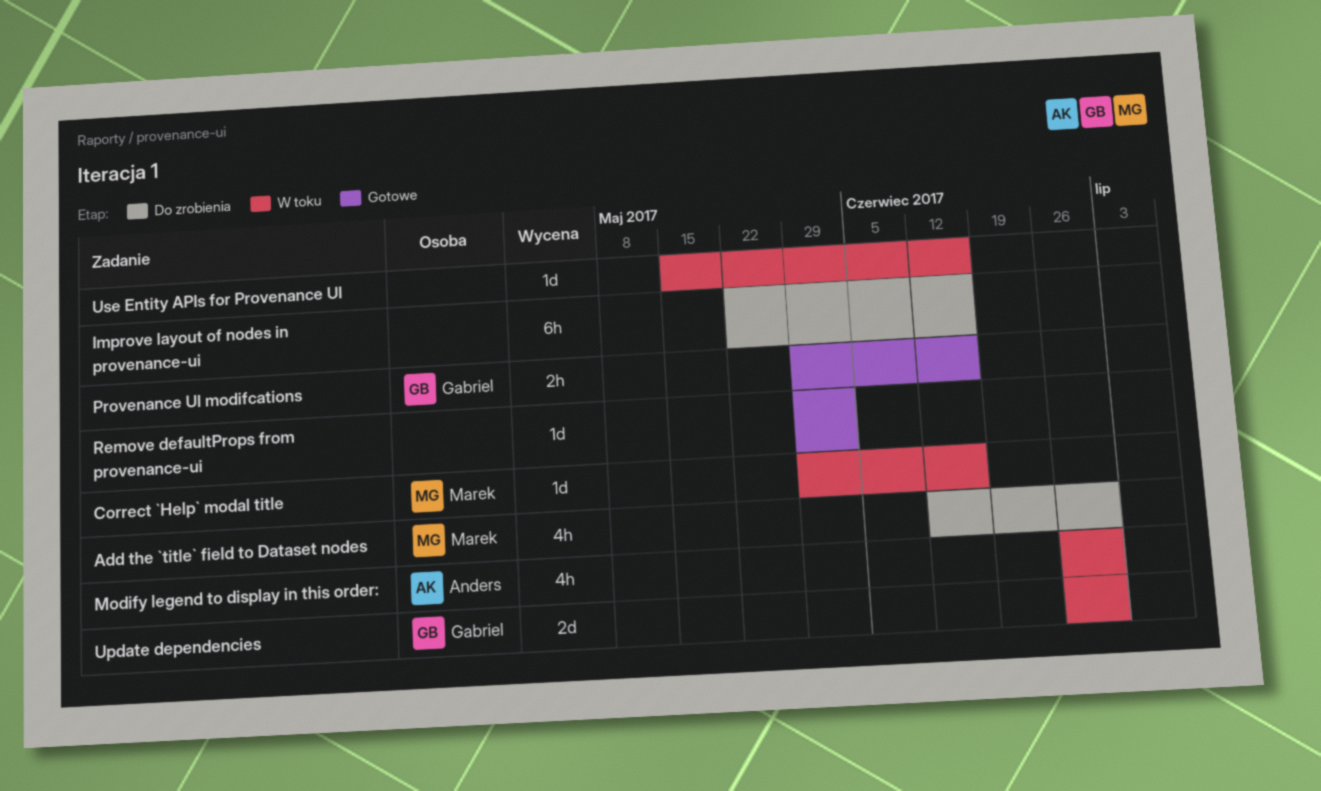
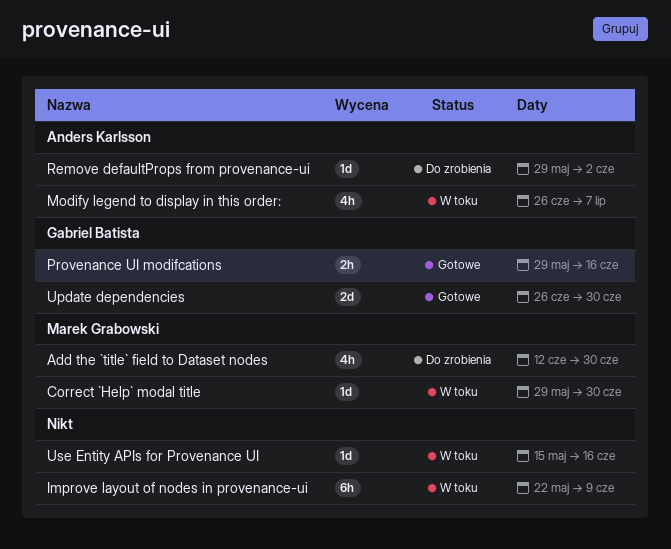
Correct `Help` modal title, due: Jun 16 -> Jun 30
Improve layout of nodes in provenance-ui, status: Do zrobienia -> W toku
Improve layout of nodes in provenance-ui, due: Jun 16 -> Jun 9
Modify legend to display in this order:, due: Jun 30 -> Jul 7
Remove defaultProps from provenance-ui, status: Gotowe -> Do zrobienia
Remove defaultProps from provenance-ui, owner: none -> Anders Karlsson
Update dependencies, status: W toku -> Gotowe

